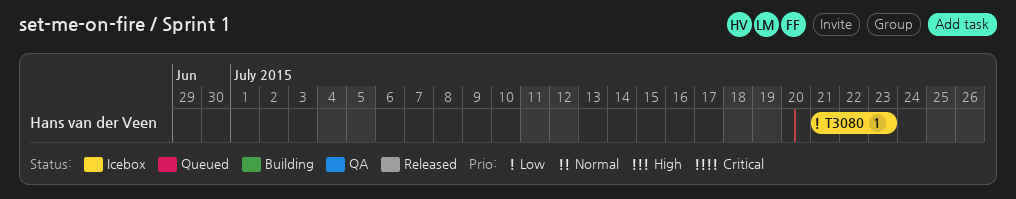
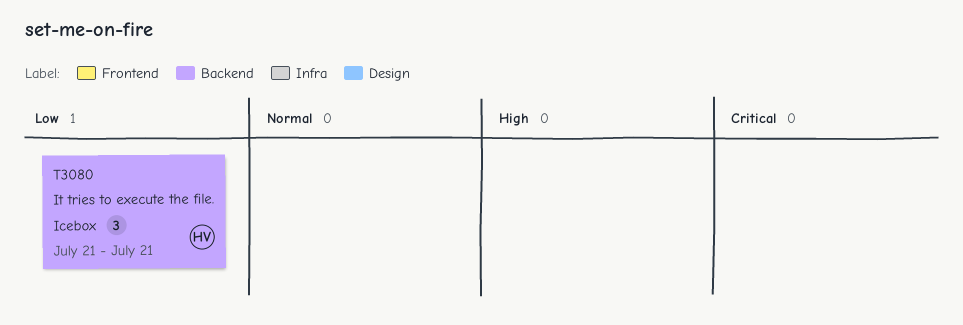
T3080, estimate: 1 -> 3
T3080, due: Jul 23 -> Jul 21

